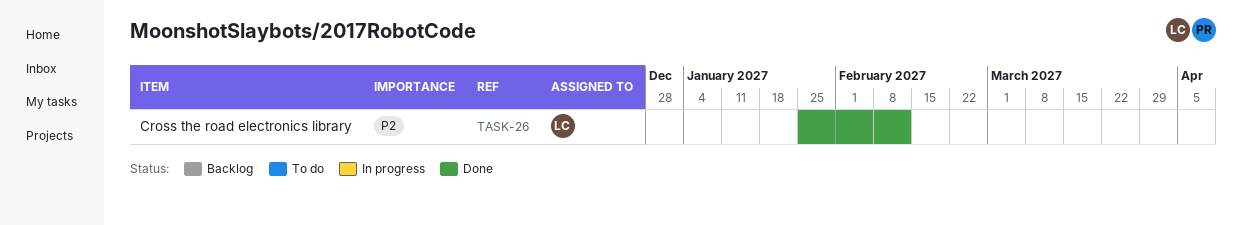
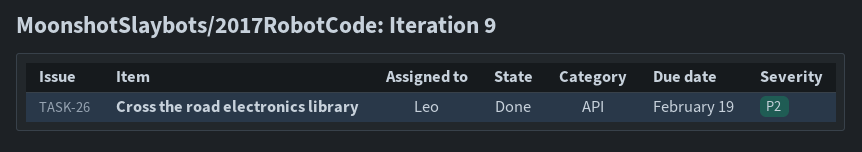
TASK-26, due: Feb 12 -> Feb 19

